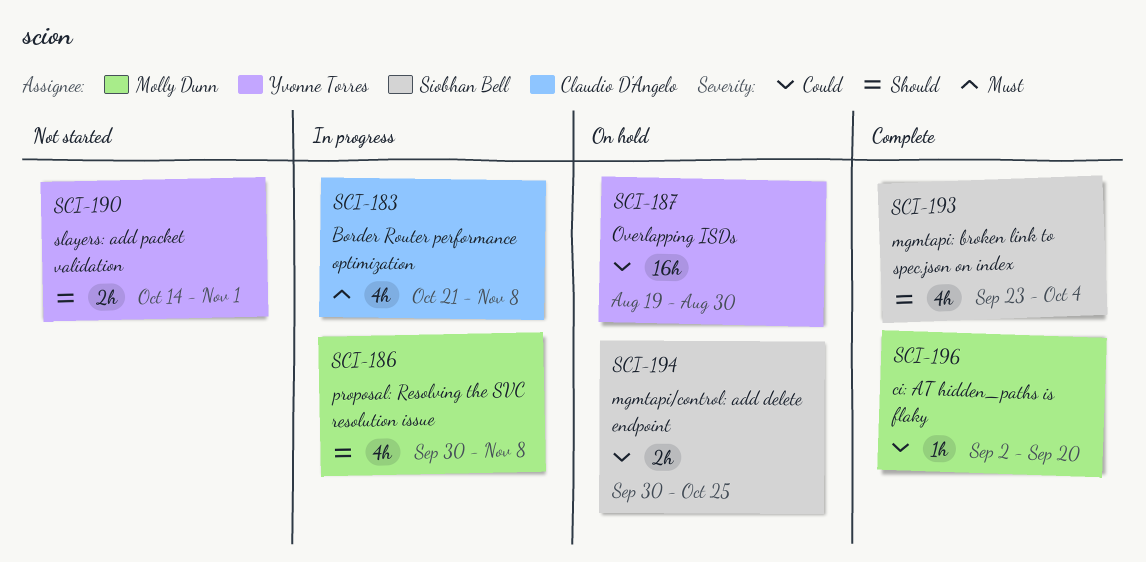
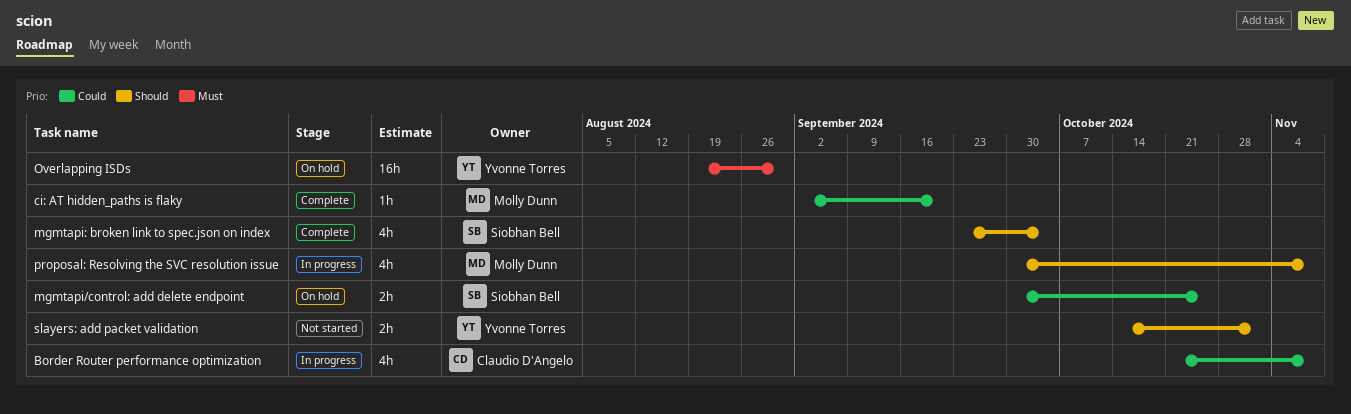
Border Router performance optimization, priority: Must -> Could
Overlapping ISDs, priority: Could -> Must

